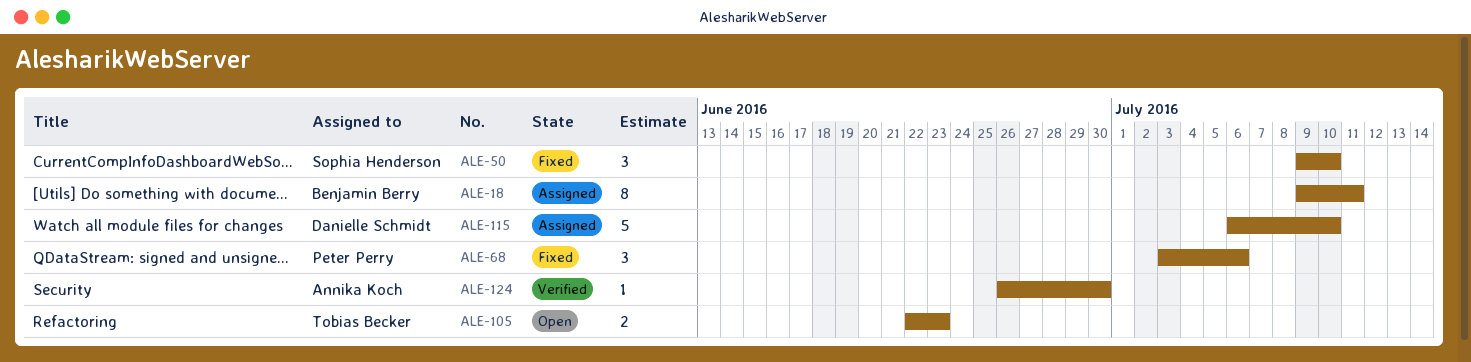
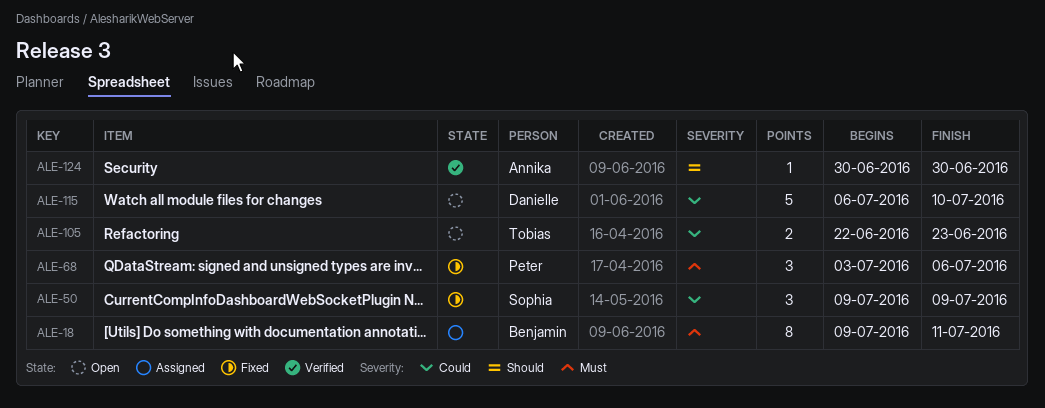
ALE-50, due: Jul 10 -> Jul 9
ALE-115, status: Assigned -> Open
ALE-124, start: Jun 26 -> Jun 30

